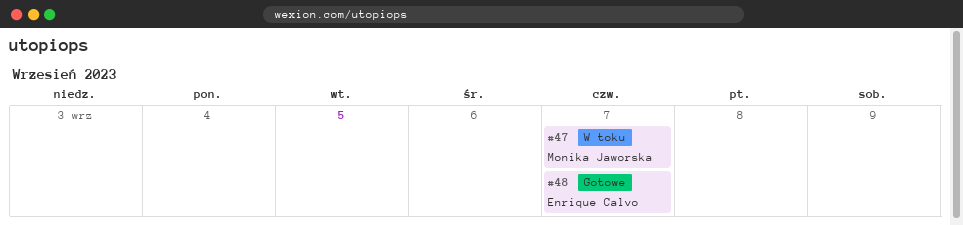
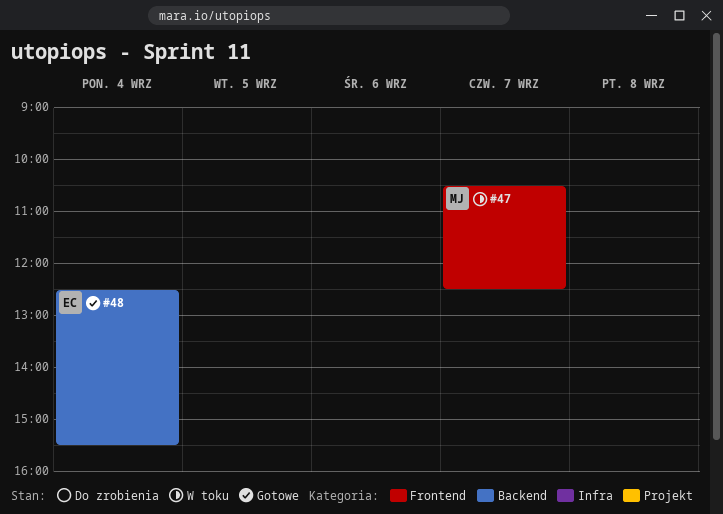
#48, day: Sep 7 -> Sep 4

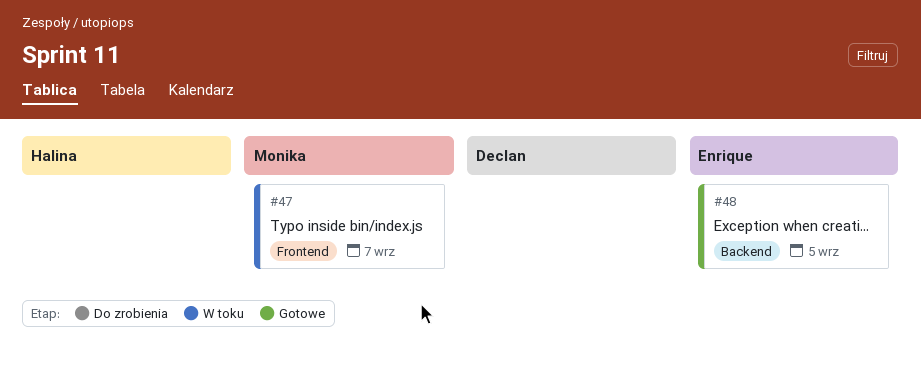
#48, day: Sep 4 -> Sep 5

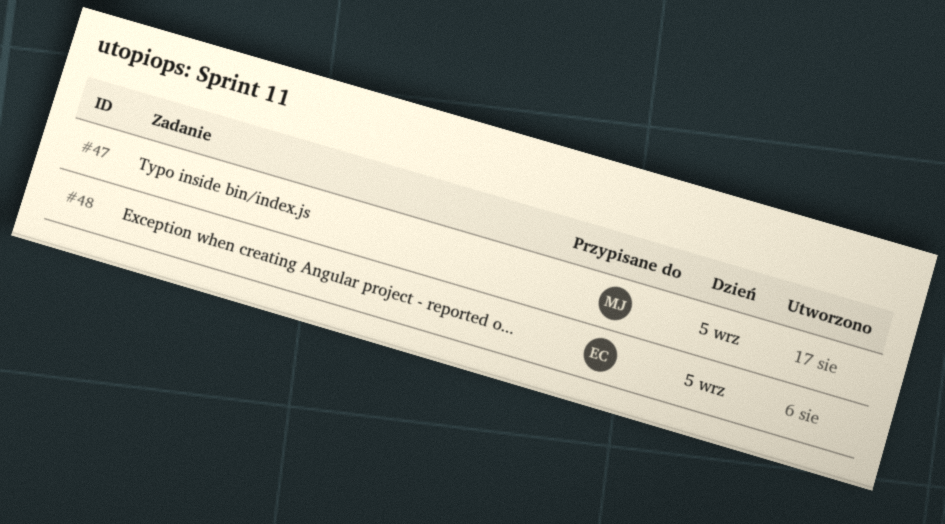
#47, day: Sep 7 -> Sep 5

